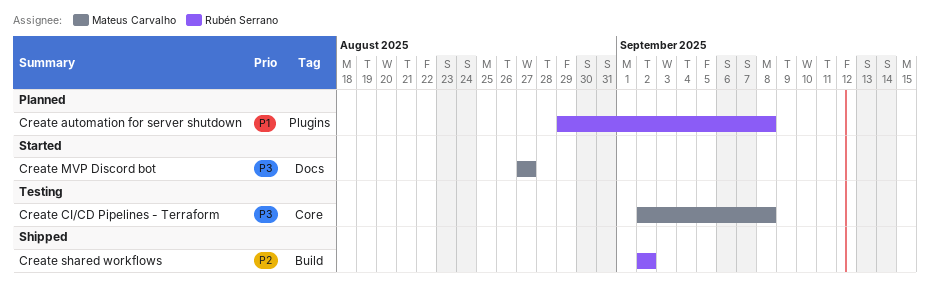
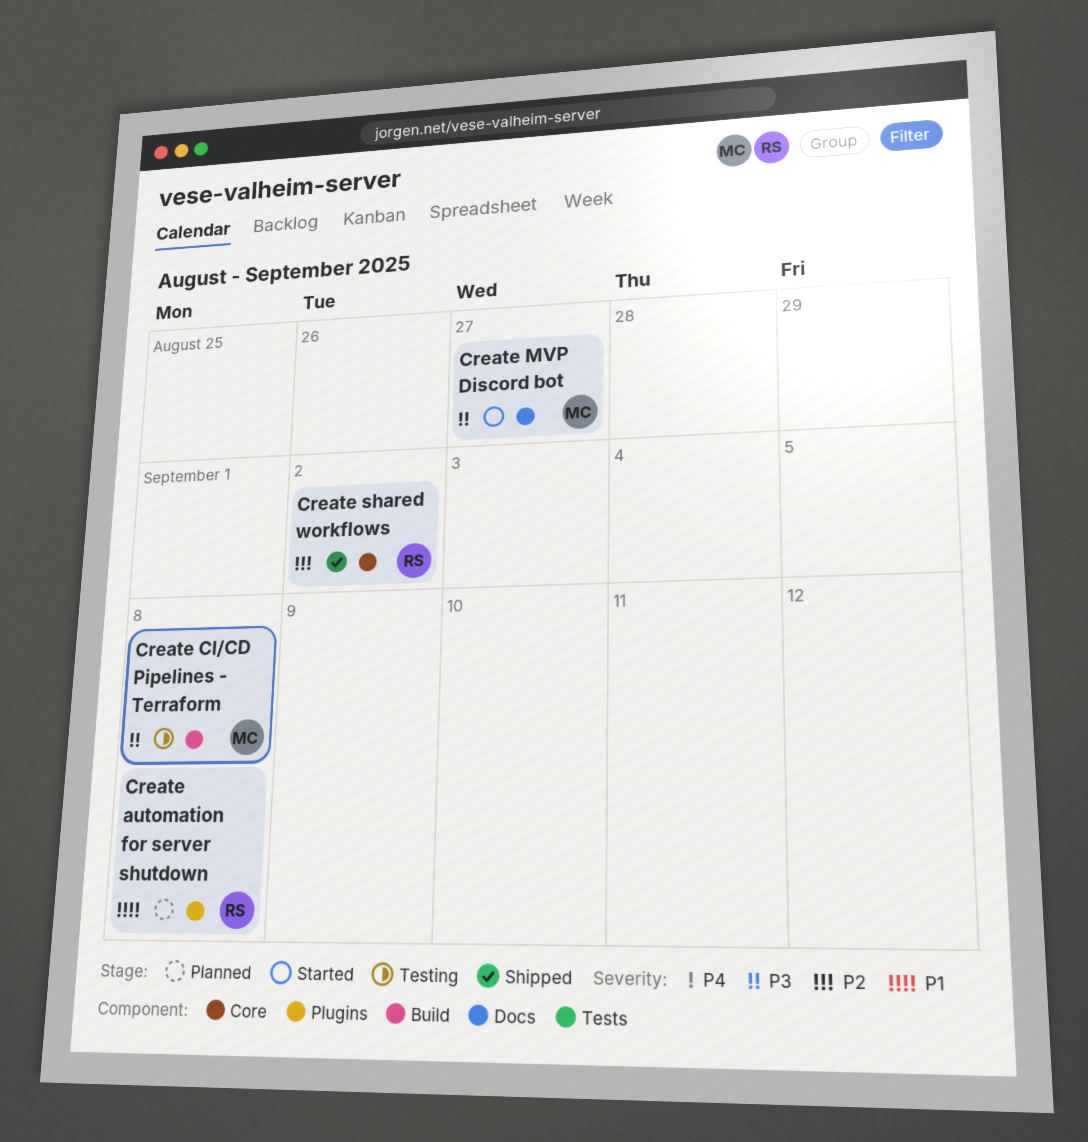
Create CI/CD Pipelines - Terraform, label: Core -> Build
Create shared workflows, label: Build -> Core

